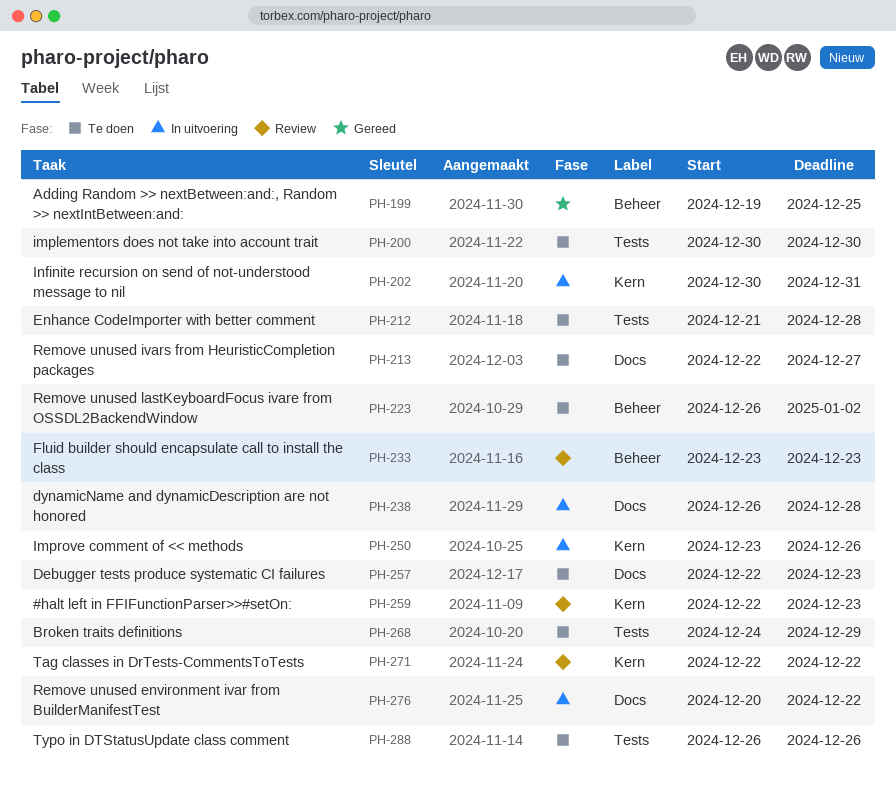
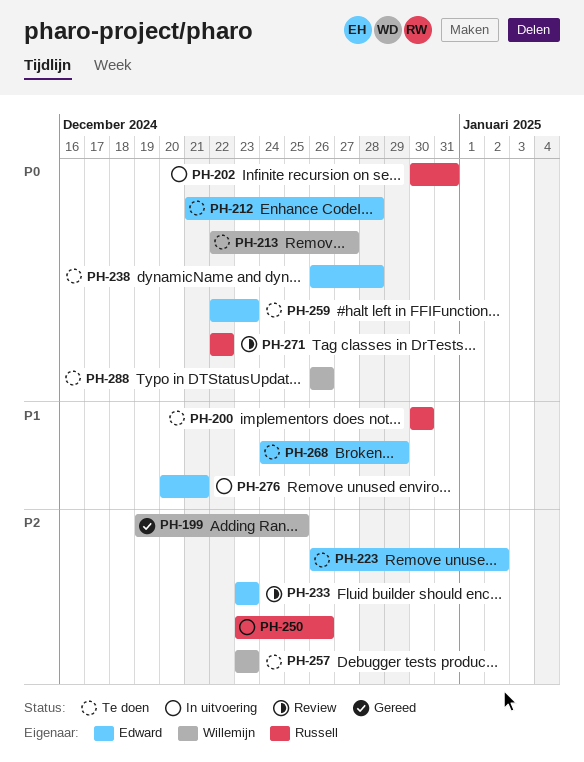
PH-238, status: In uitvoering -> Te doen
PH-257, start: Dec 22 -> Dec 23
PH-259, status: Review -> Te doen
PH-276, due: Dec 22 -> Dec 21

